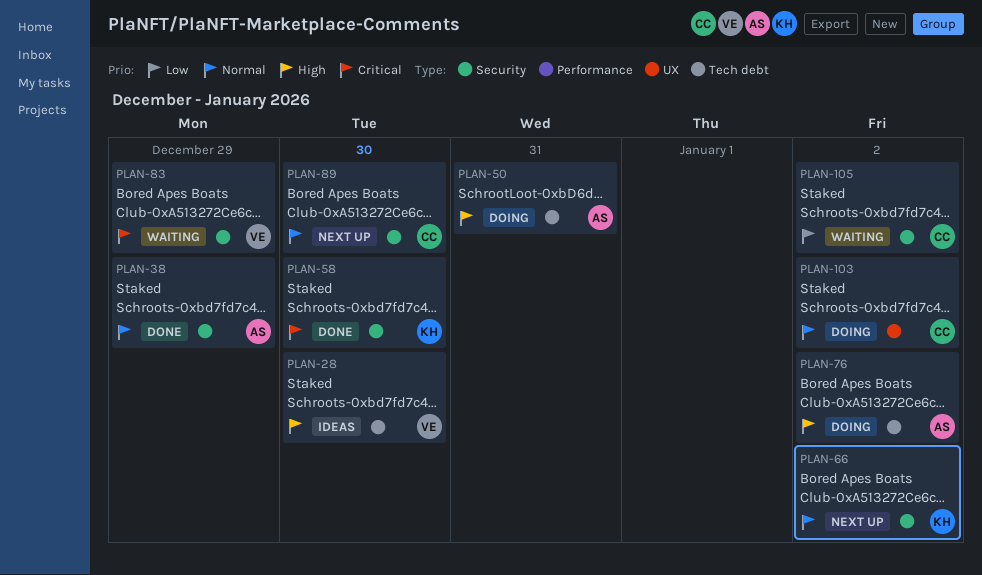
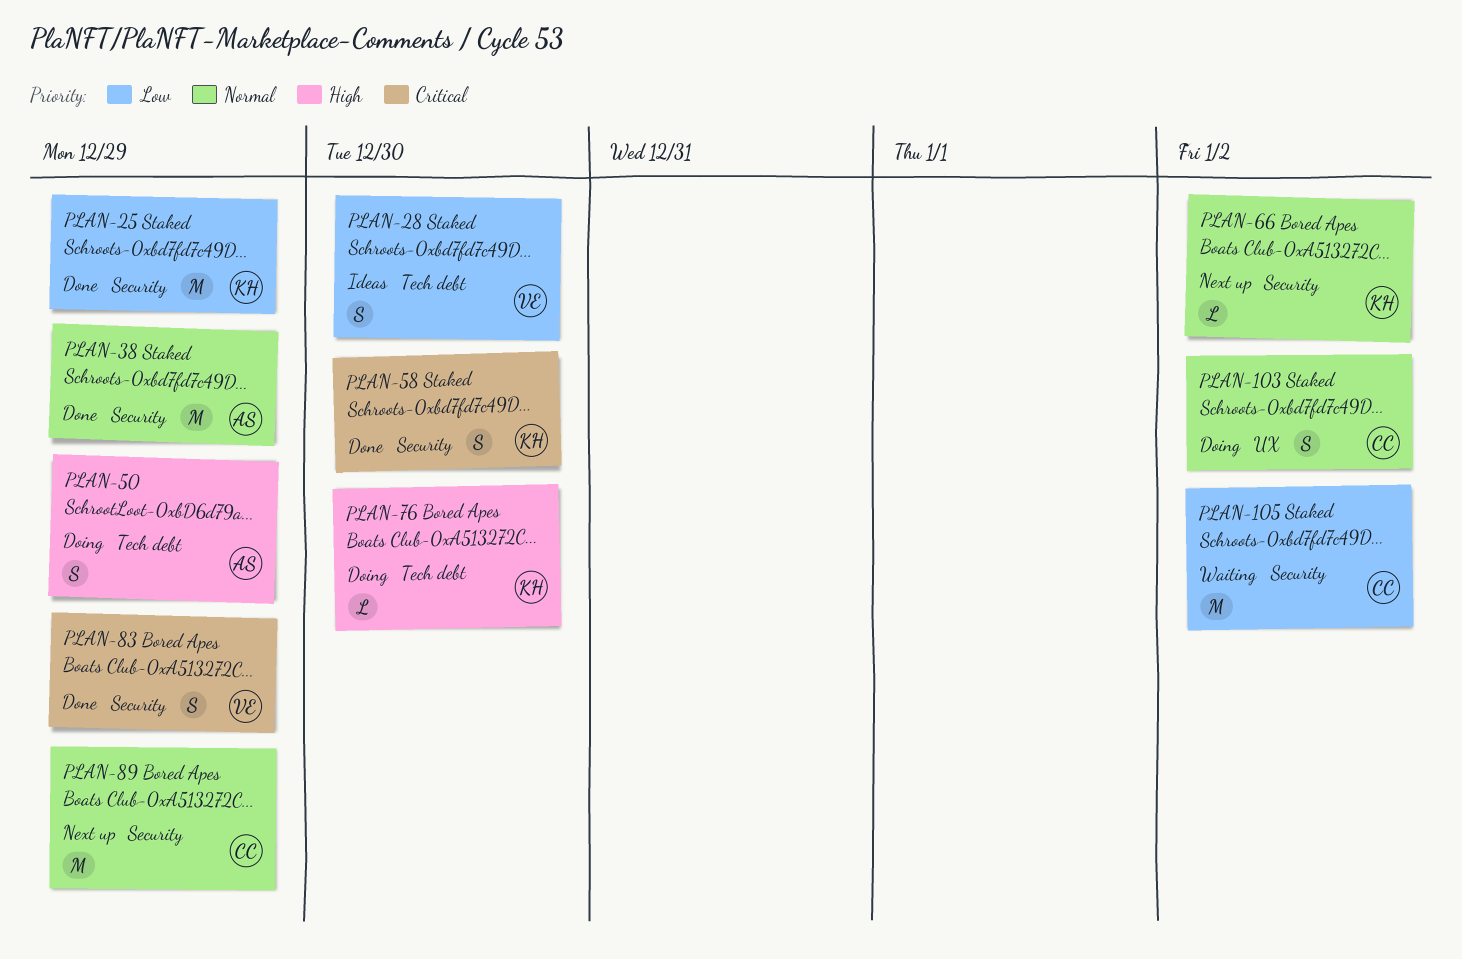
PLAN-25: none -> present
PLAN-28, priority: High -> Low
PLAN-50, due: Dec 31 -> Dec 29
PLAN-76, owner: AS -> KH
PLAN-76, due: Jan 2 -> Dec 30
PLAN-83, status: Waiting -> Done
PLAN-89, due: Dec 30 -> Dec 29

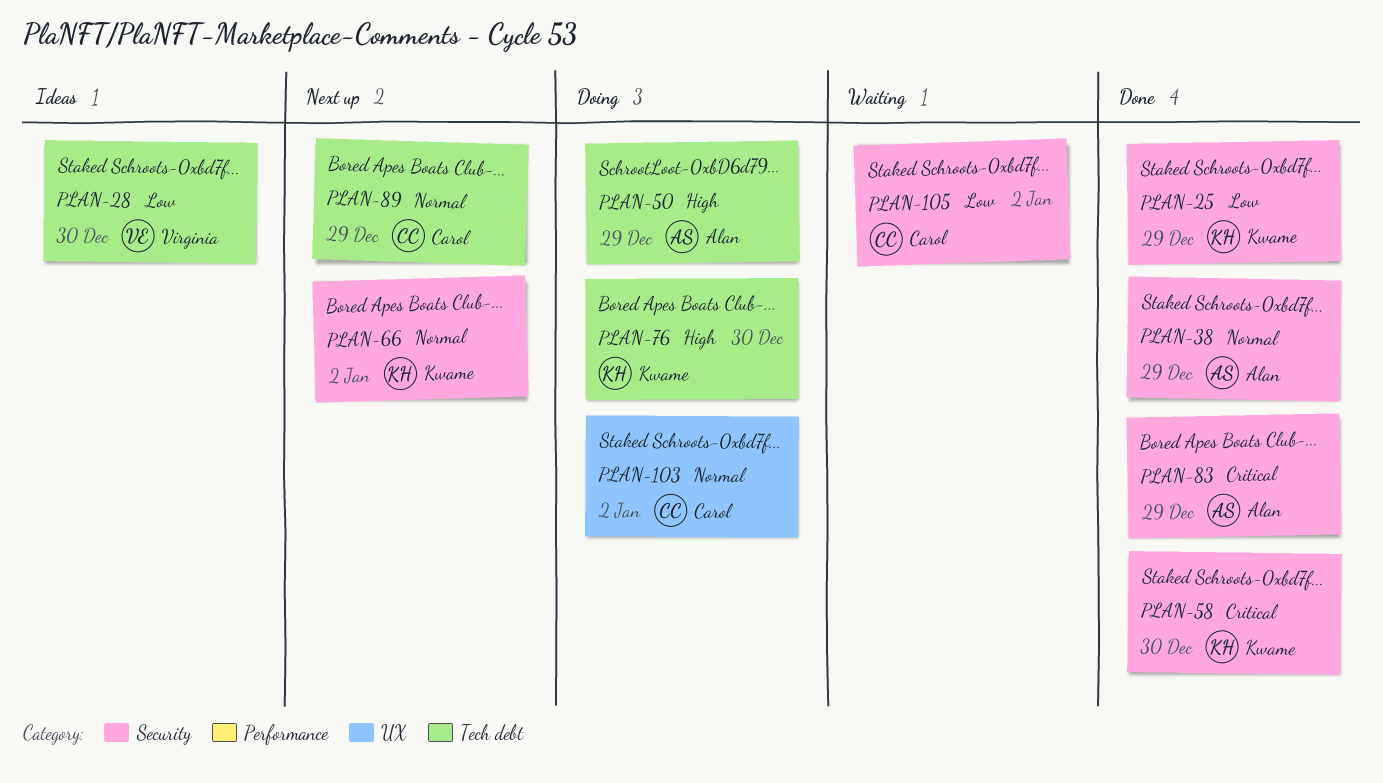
PLAN-83, owner: Virginia -> Alan
PLAN-89, label: Security -> Tech debt

